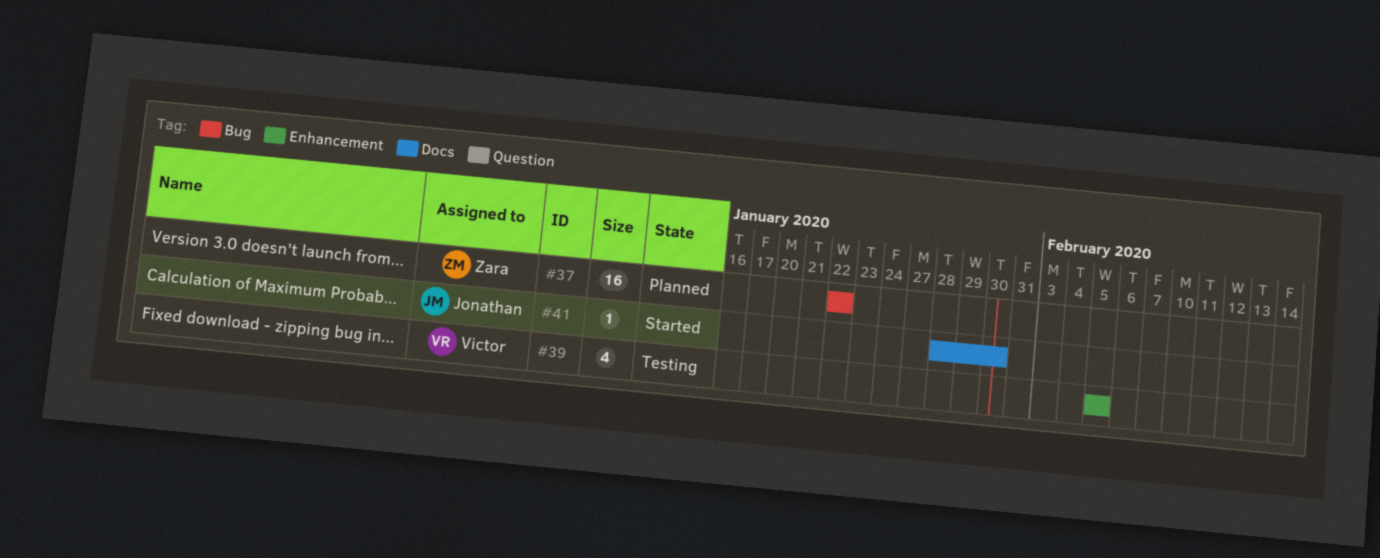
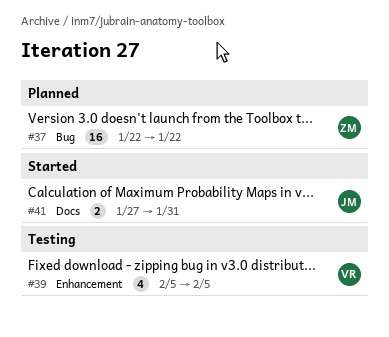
#41, estimate: 1 -> 2
#41, start: Jan 28 -> Jan 27
#41, due: Jan 30 -> Jan 31

